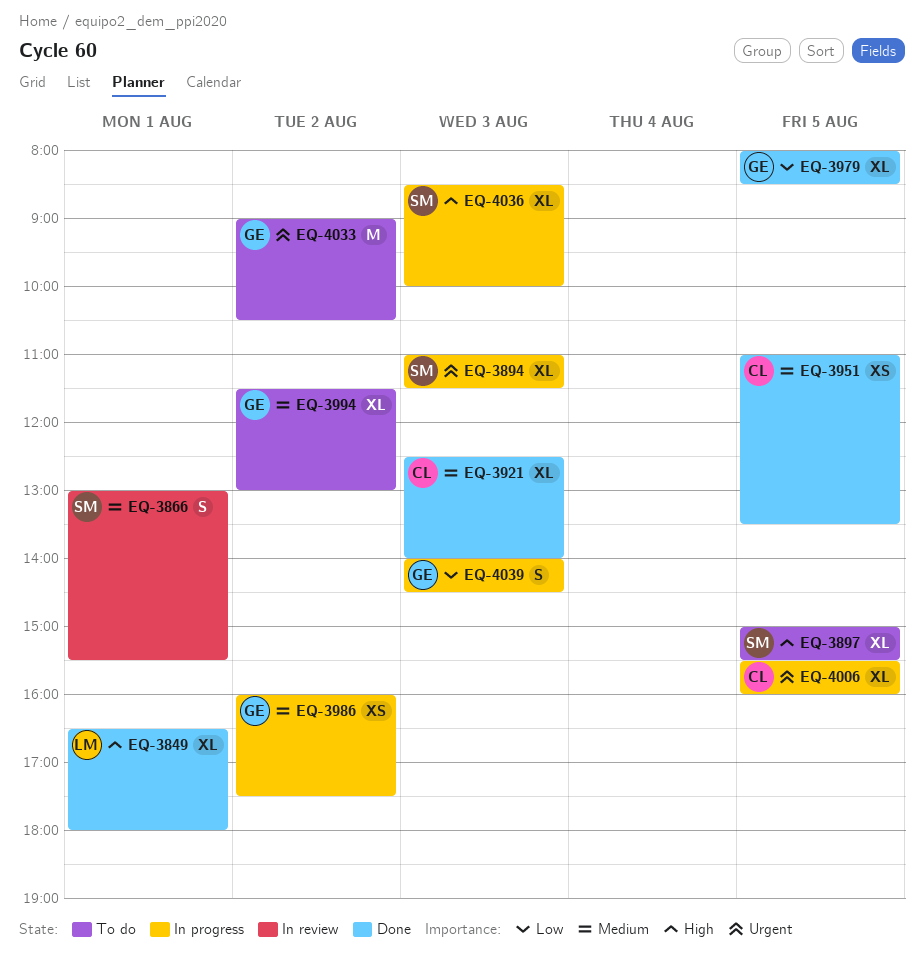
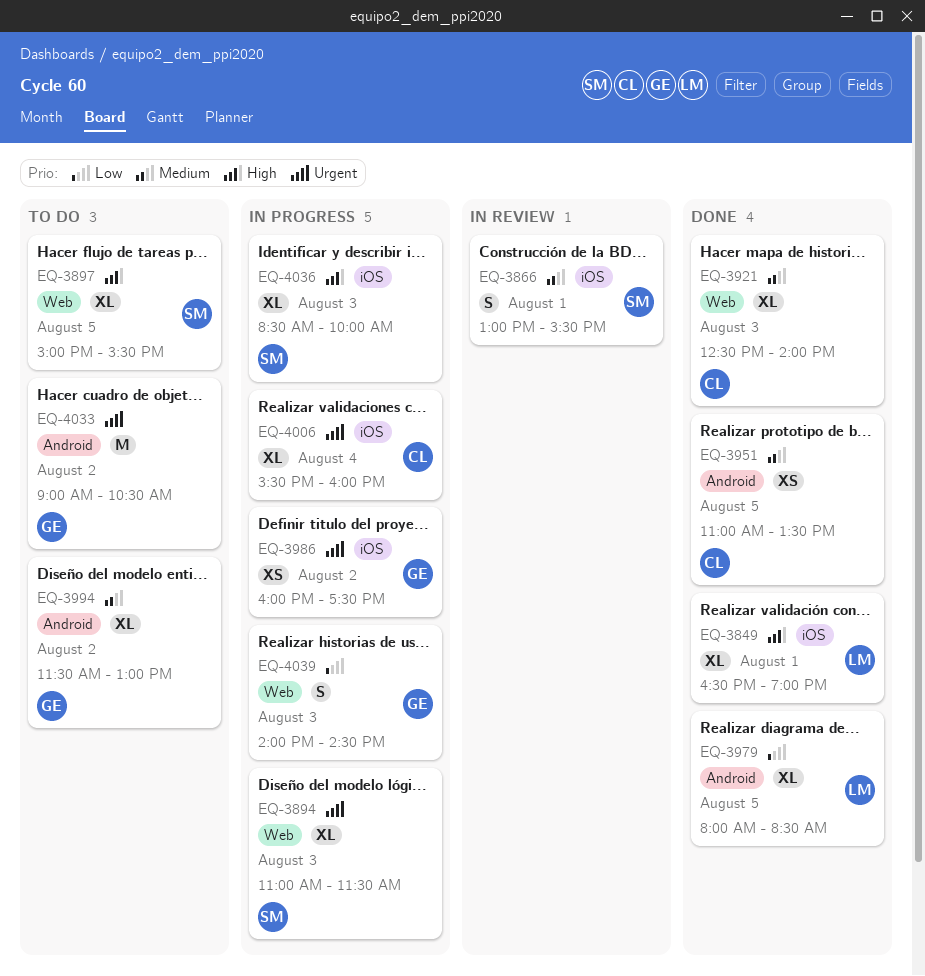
EQ-3849, ends: 18:00 -> 19:00
EQ-3979, owner: GE -> LM
EQ-3986, priority: Medium -> Urgent
EQ-4006, day: Aug 5 -> Aug 4

